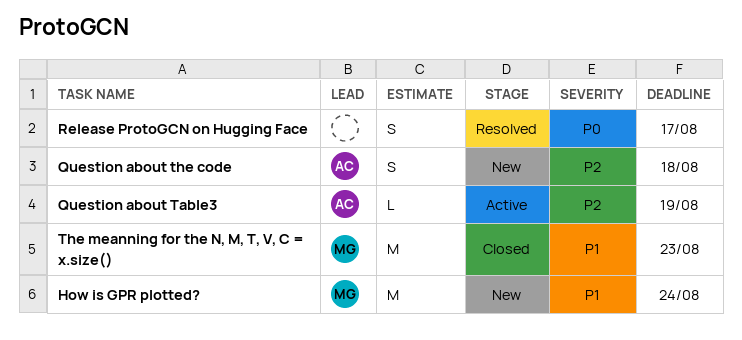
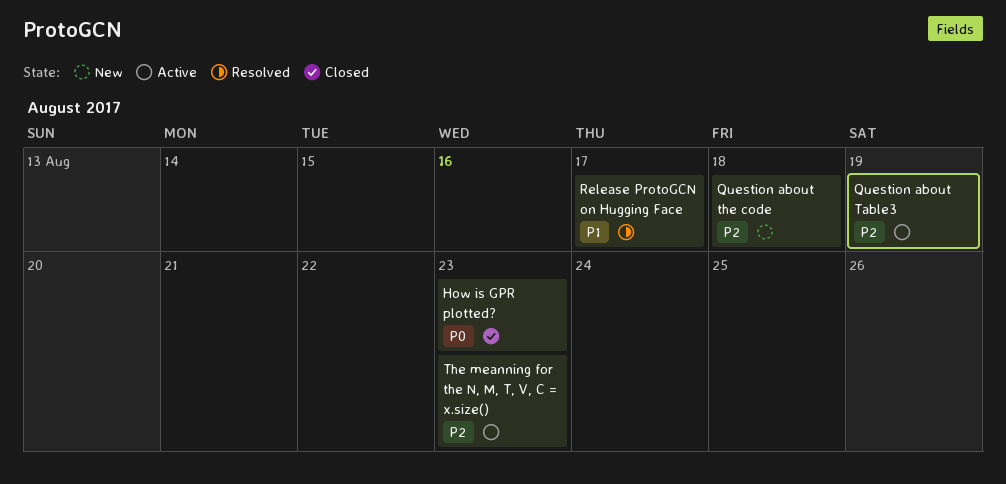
How is GPR plotted?, status: New -> Closed
How is GPR plotted?, priority: P1 -> P0
How is GPR plotted?, due: Aug 24 -> Aug 23
Release ProtoGCN on Hugging Face, priority: P0 -> P1
The meanning for the N, M, T, V, C = x.size(), status: Closed -> Active
The meanning for the N, M, T, V, C = x.size(), priority: P1 -> P2

